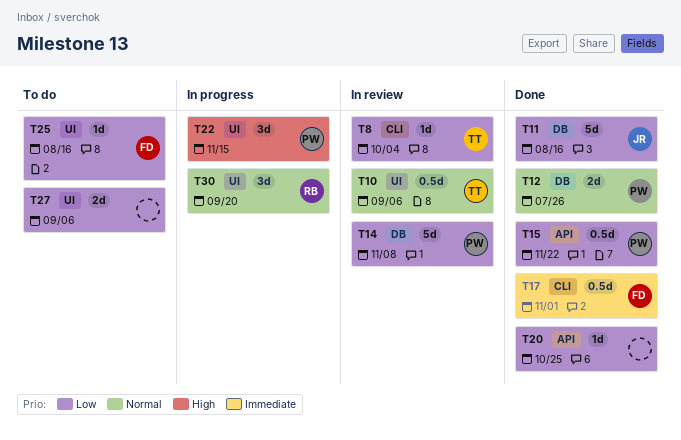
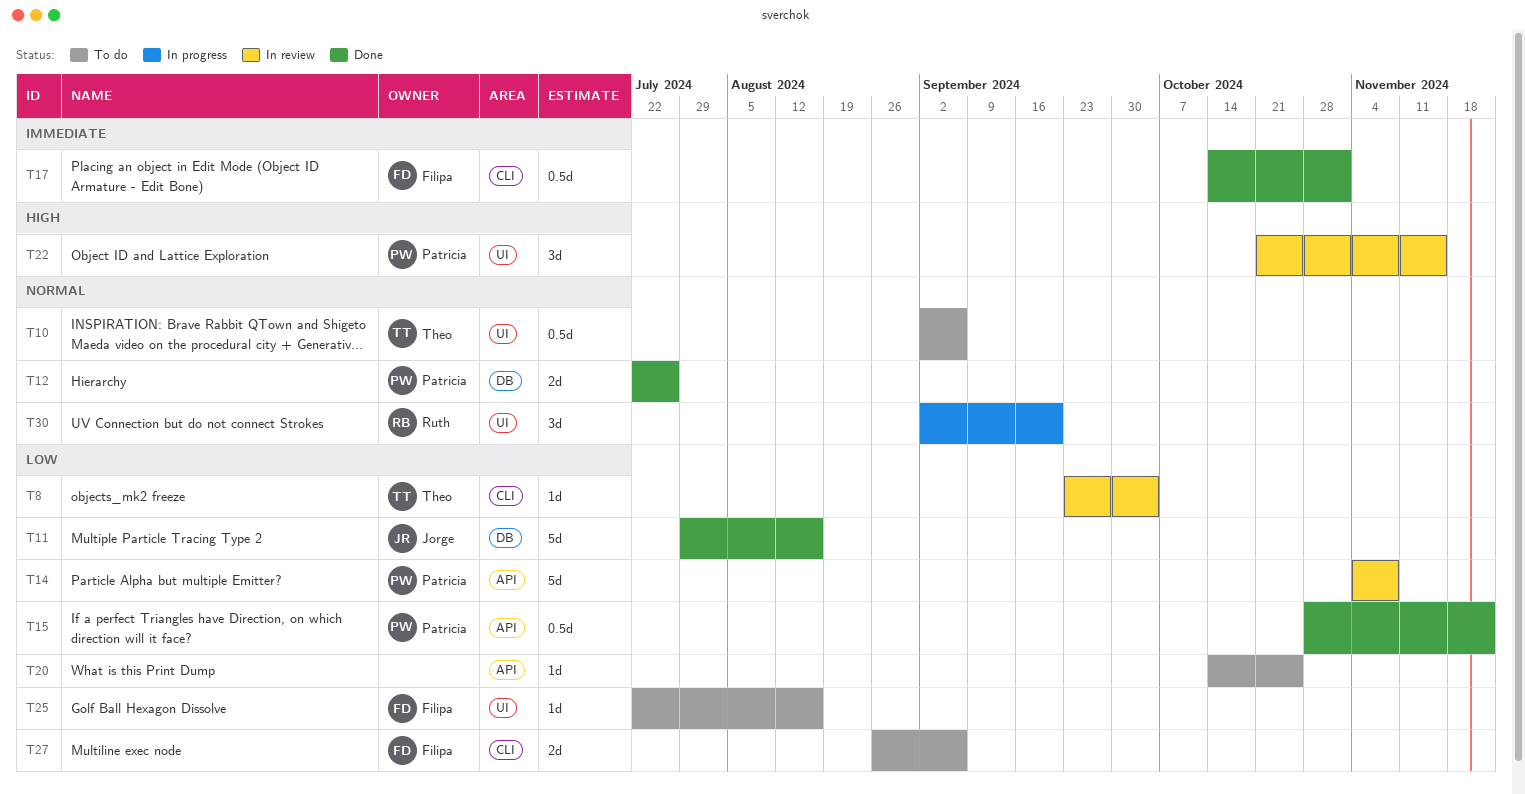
T10, status: In review -> To do
T14, label: DB -> API
T20, status: Done -> To do
T22, status: In progress -> In review
T27, owner: none -> Filipa
T27, label: UI -> CLI

